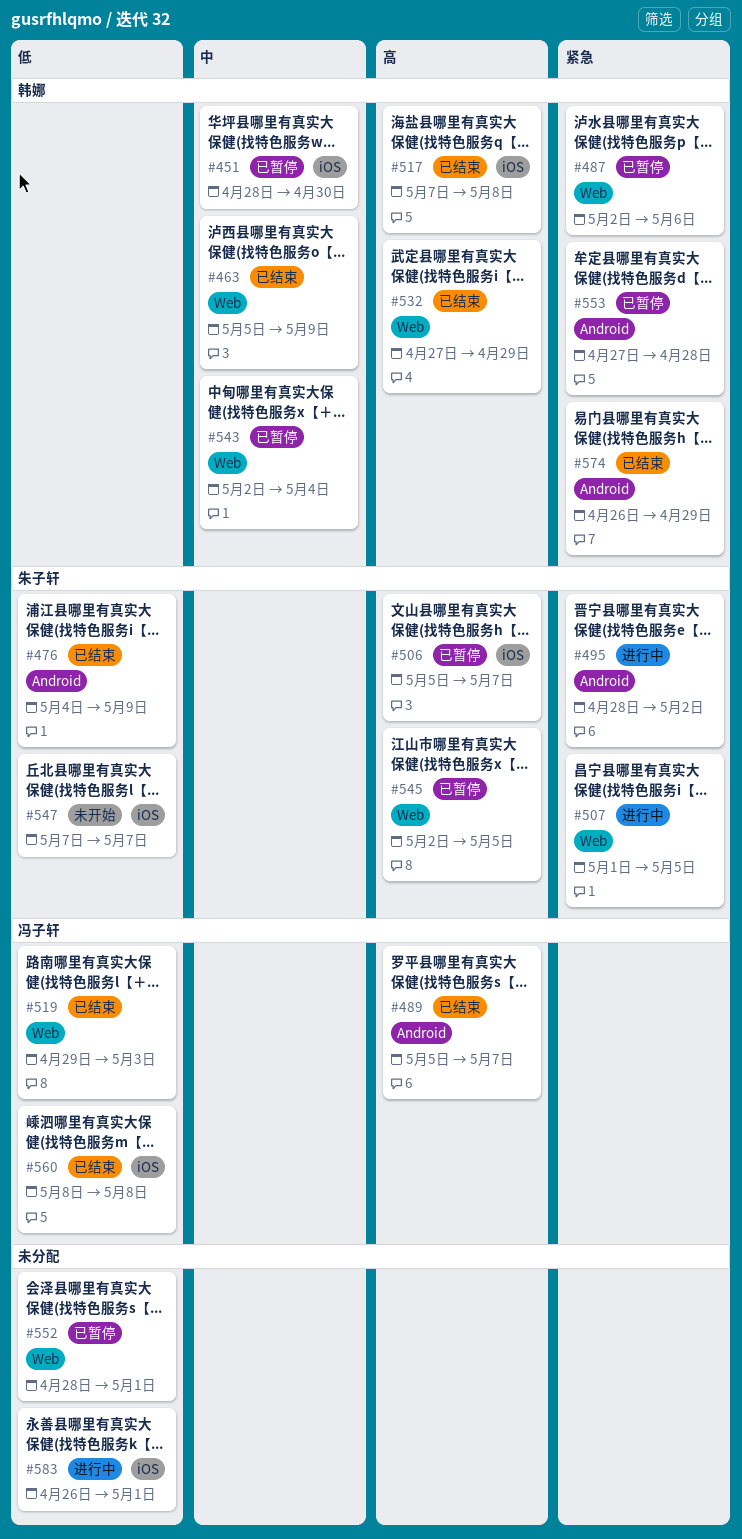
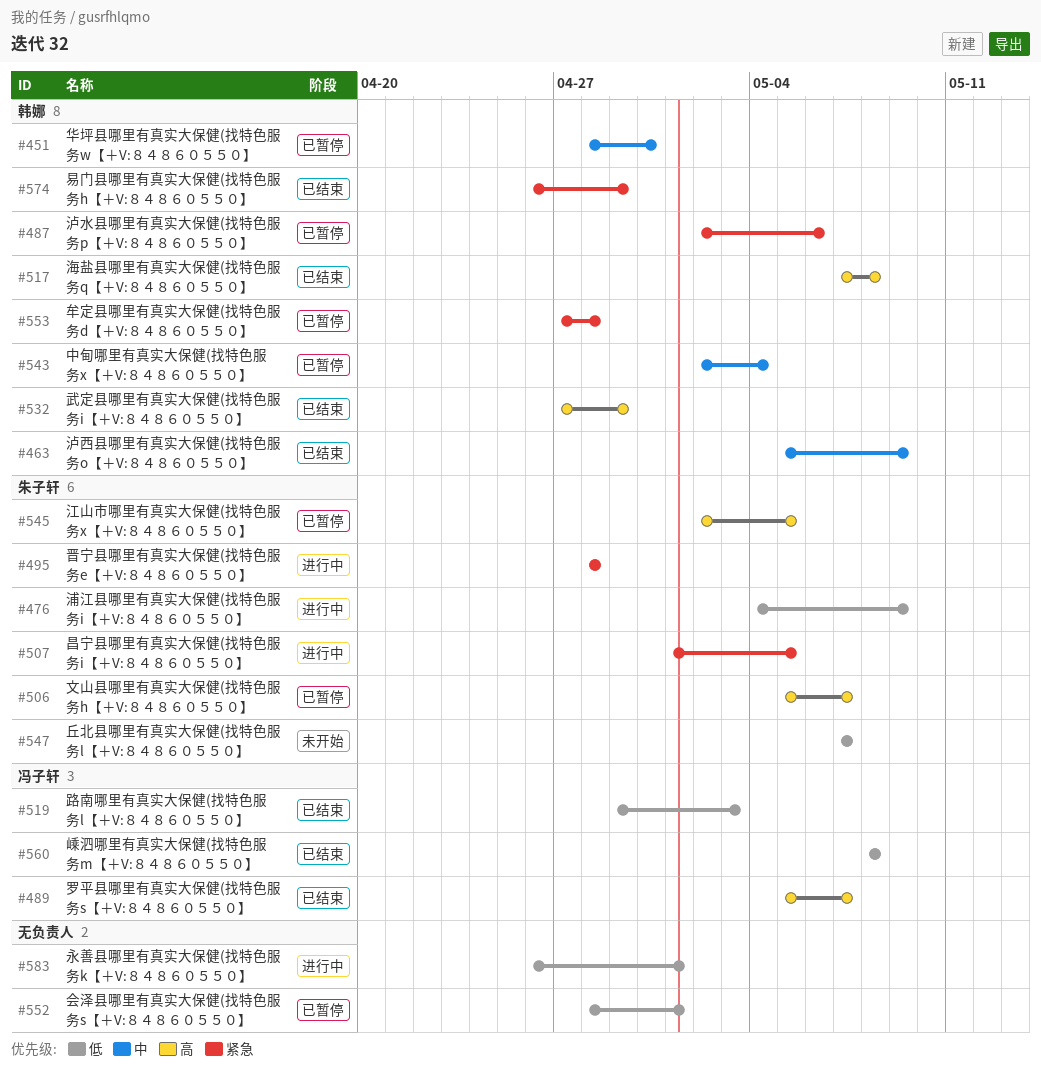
#476, status: 已结束 -> 进行中
#495, due: May 2 -> Apr 28

